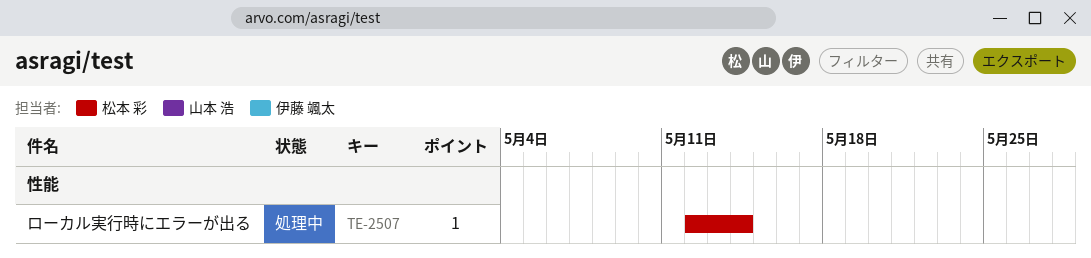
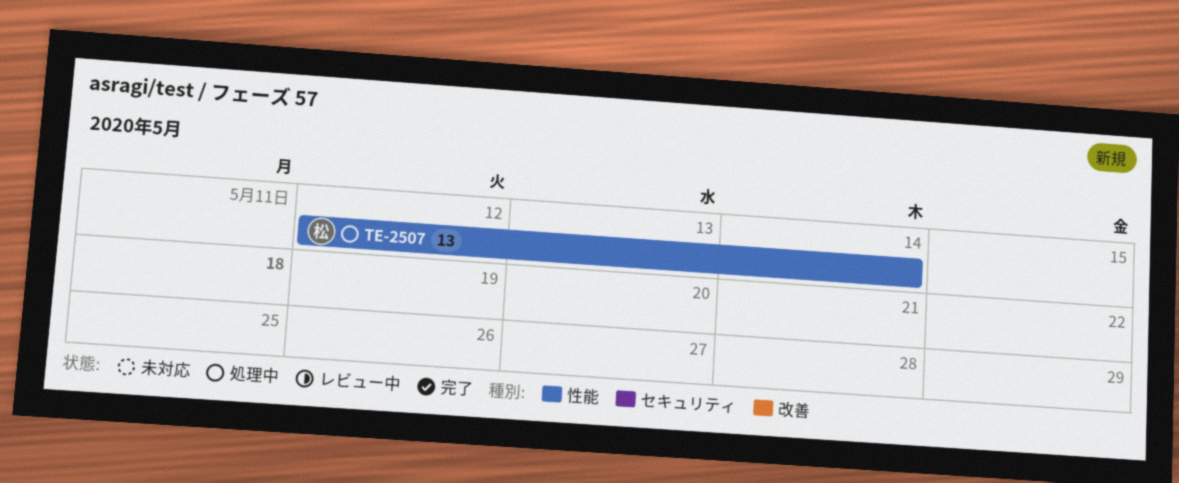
TE-2507, estimate: 1 -> 13

